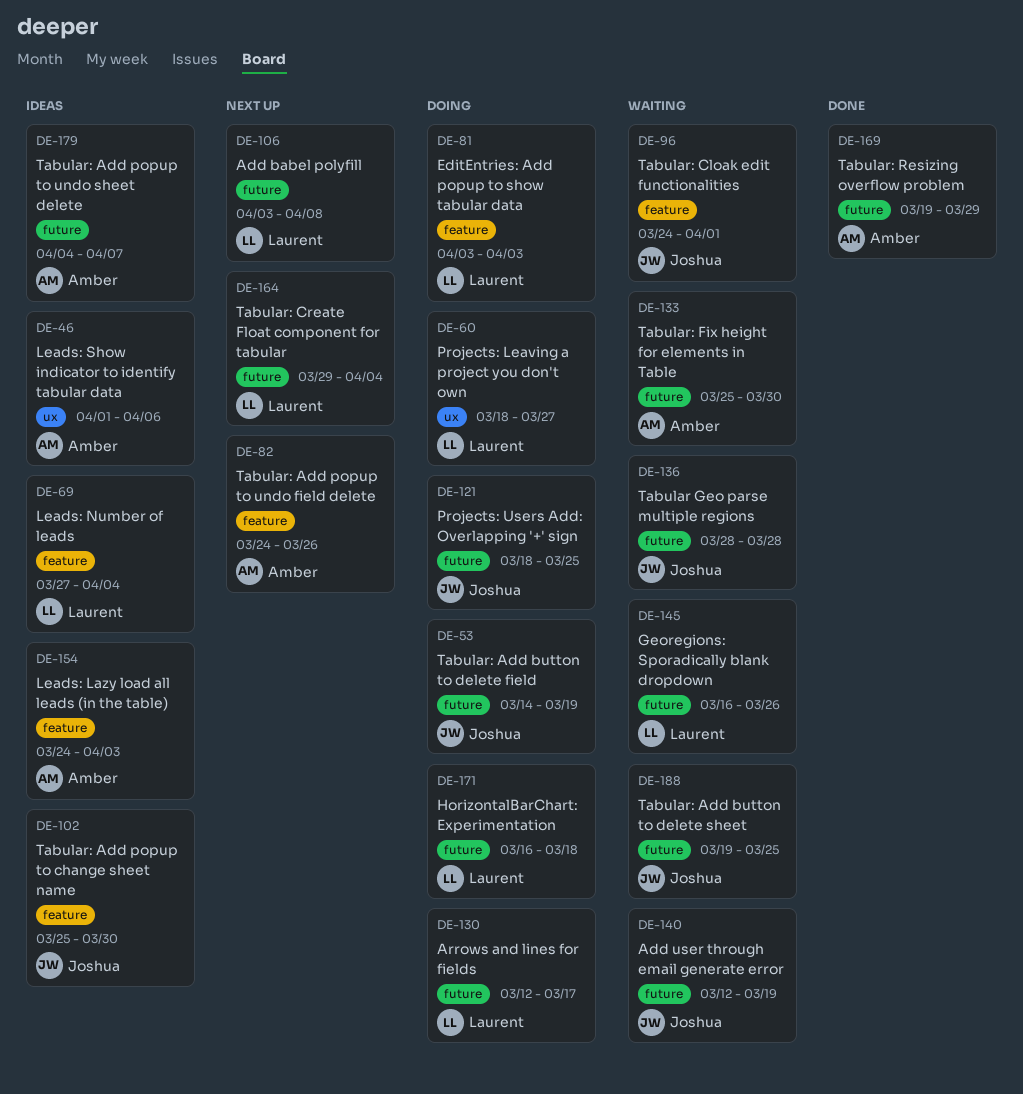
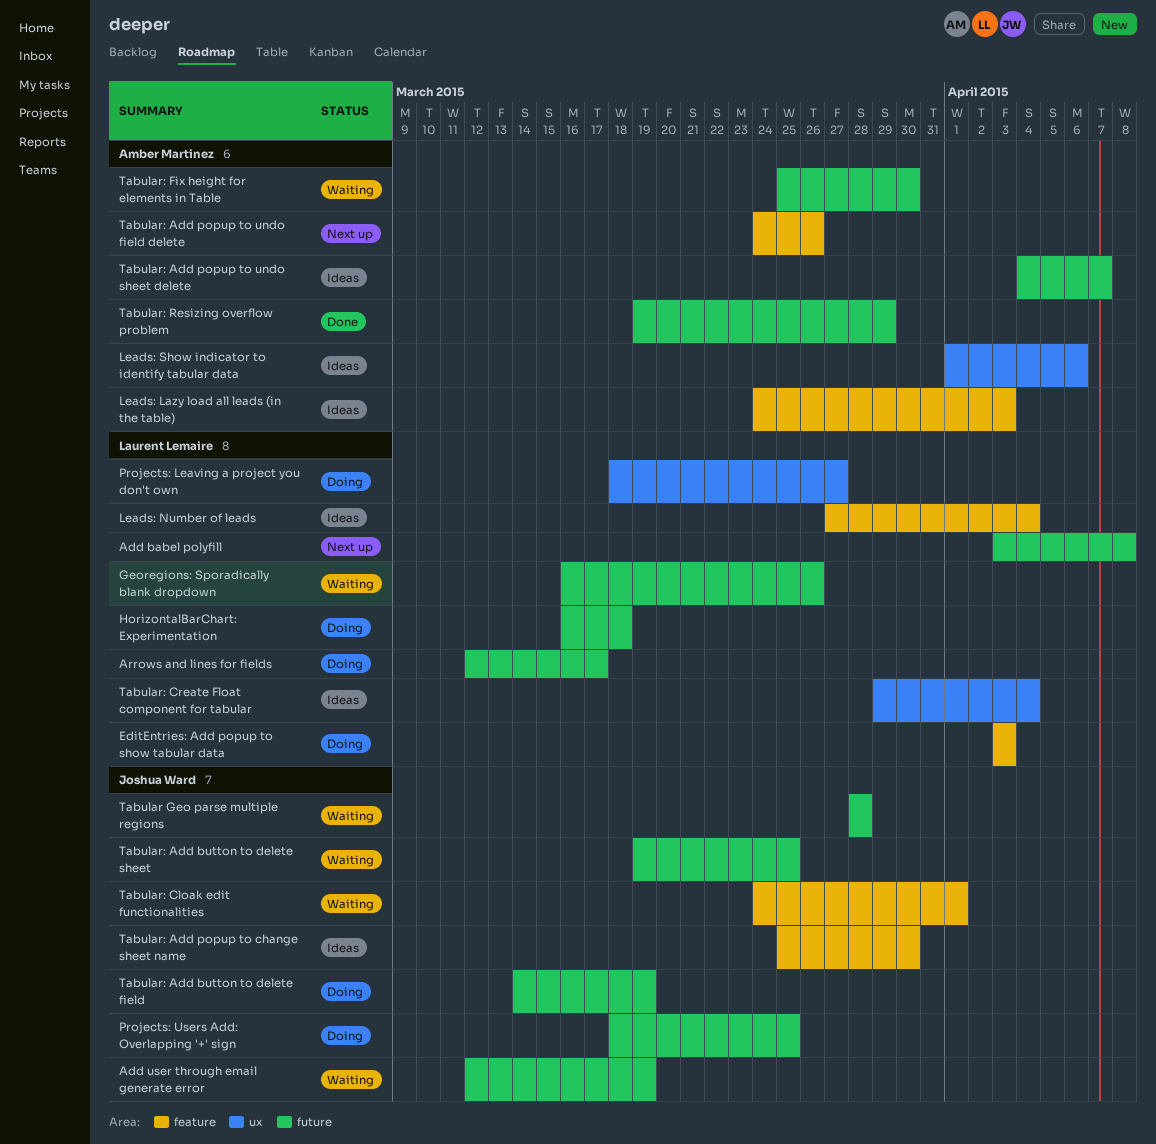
Tabular: Create Float component for tabular, status: Next up -> Ideas
Tabular: Create Float component for tabular, label: future -> ux

